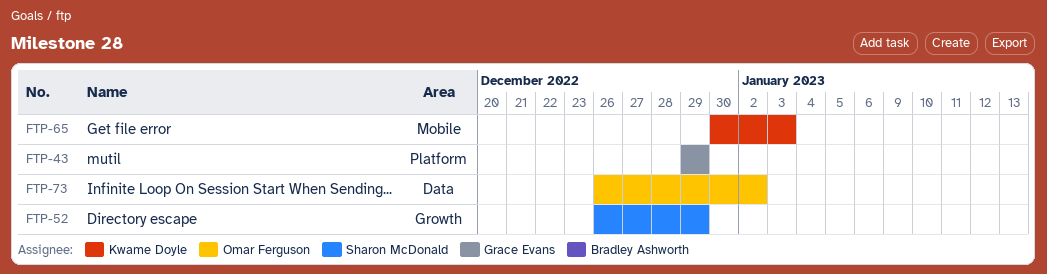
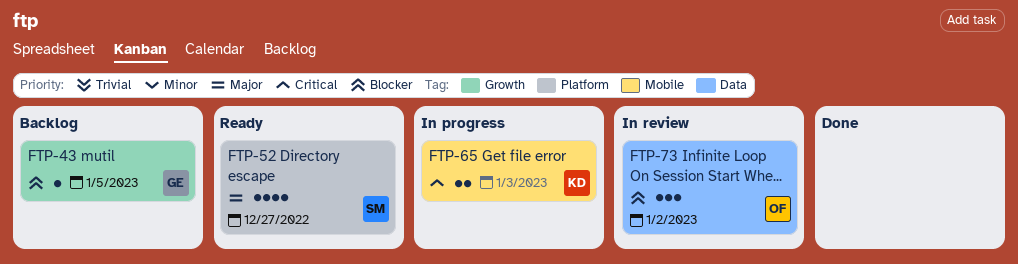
FTP-43, label: Platform -> Growth
FTP-43, due: Dec 29 -> Jan 5
FTP-52, label: Growth -> Platform
FTP-52, due: Dec 29 -> Dec 27

